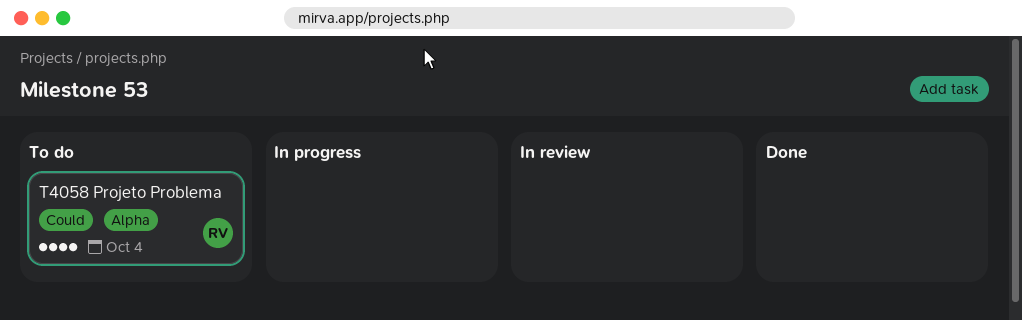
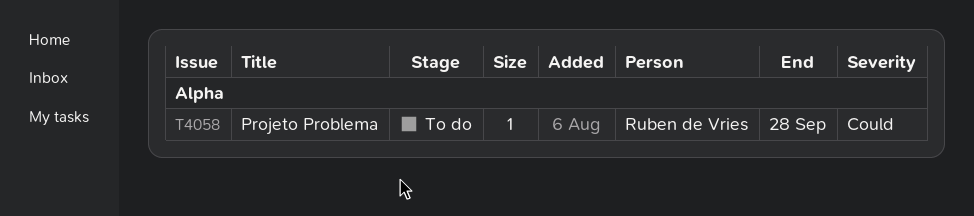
T4058, estimate: 4 -> 1
T4058, due: Oct 4 -> Sep 28

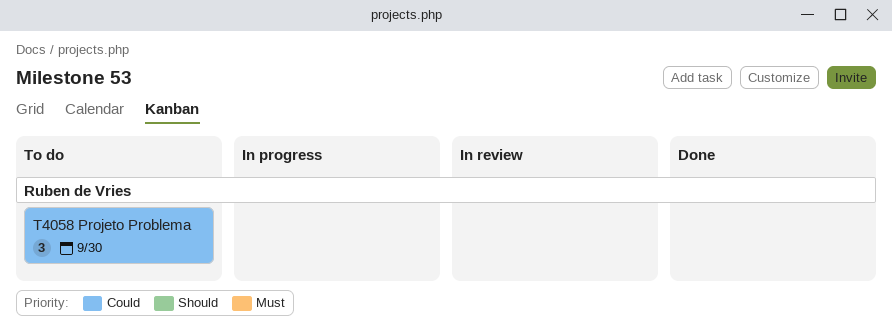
T4058, estimate: 1 -> 3
T4058, due: Sep 28 -> Sep 30

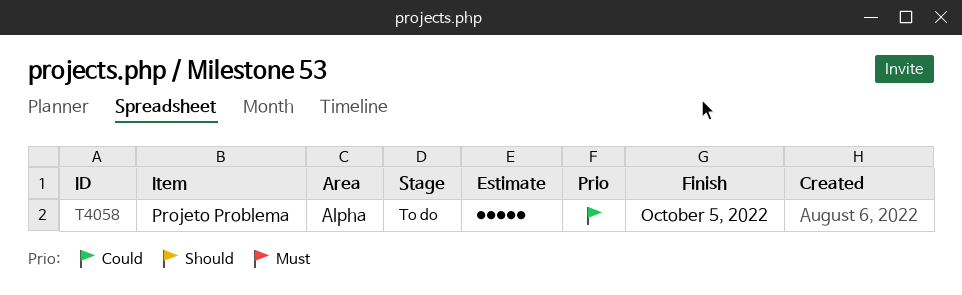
T4058, estimate: 3 -> 5
T4058, due: Sep 30 -> Oct 5

